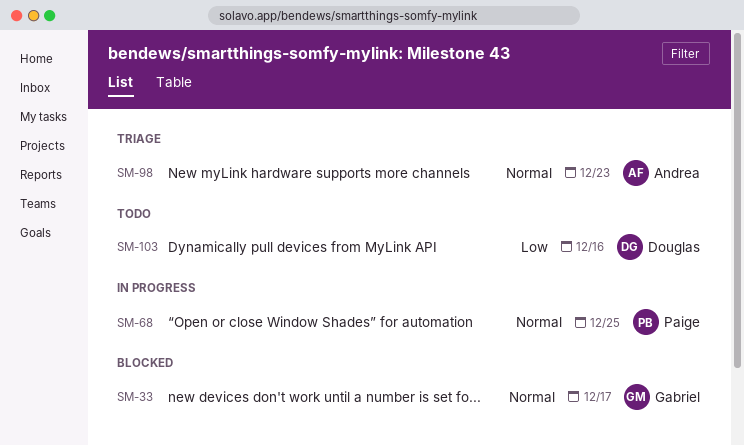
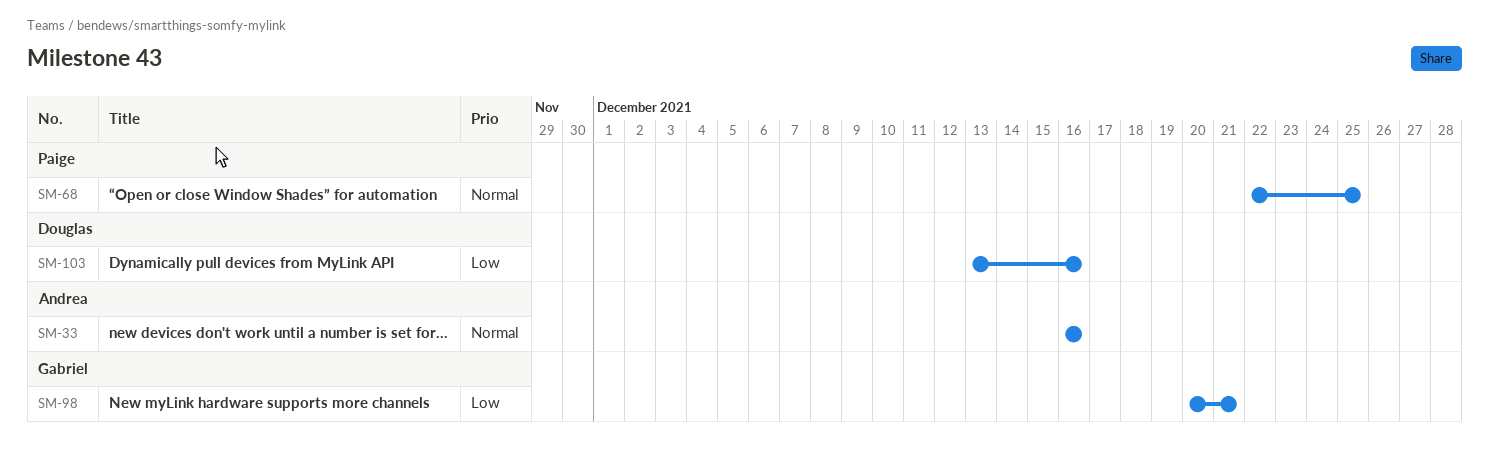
SM-33, owner: Gabriel -> Andrea
SM-33, due: Dec 17 -> Dec 16
SM-98, owner: Andrea -> Gabriel
SM-98, priority: Normal -> Low
SM-98, due: Dec 23 -> Dec 21

